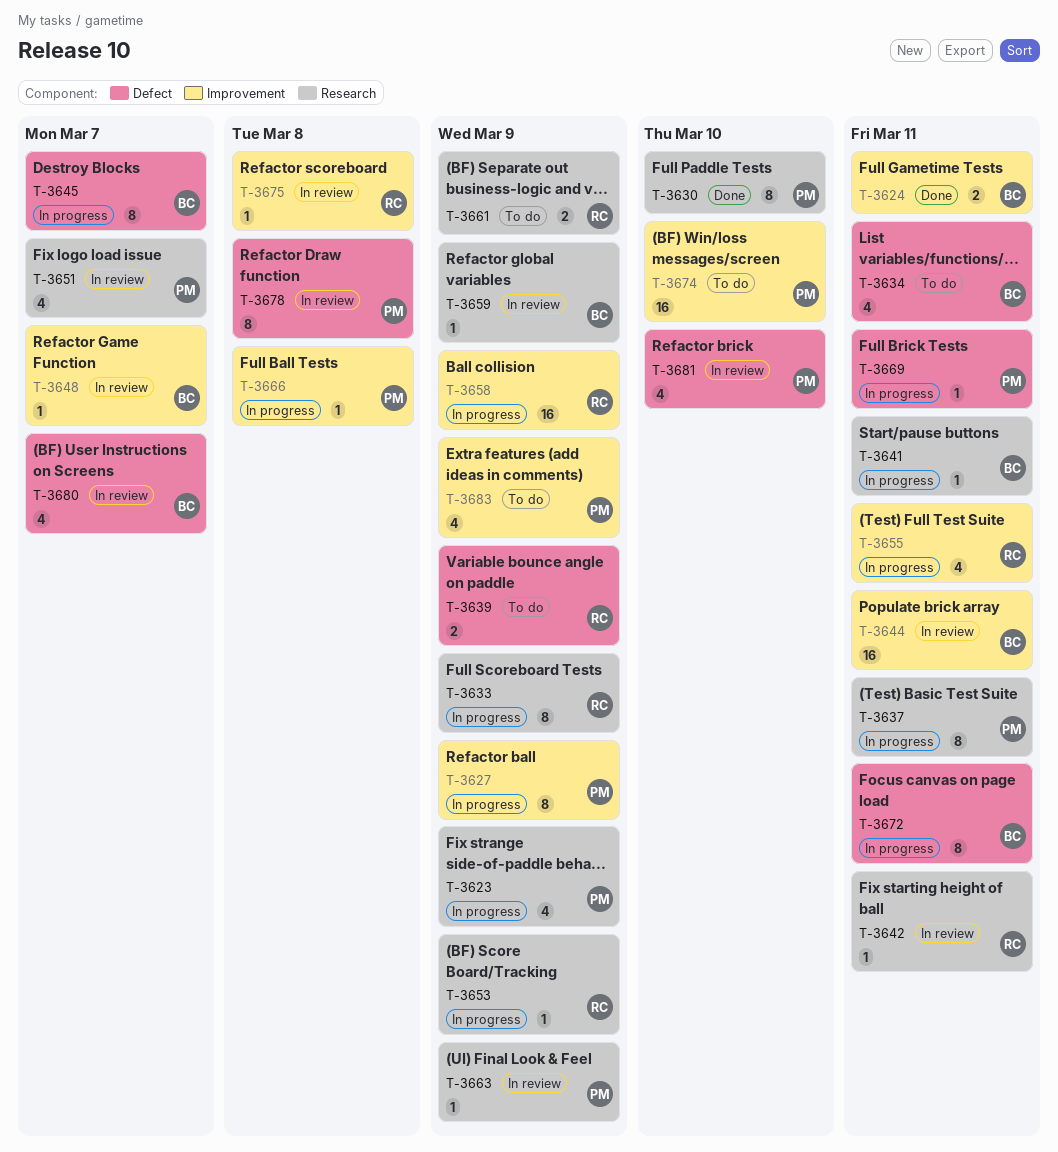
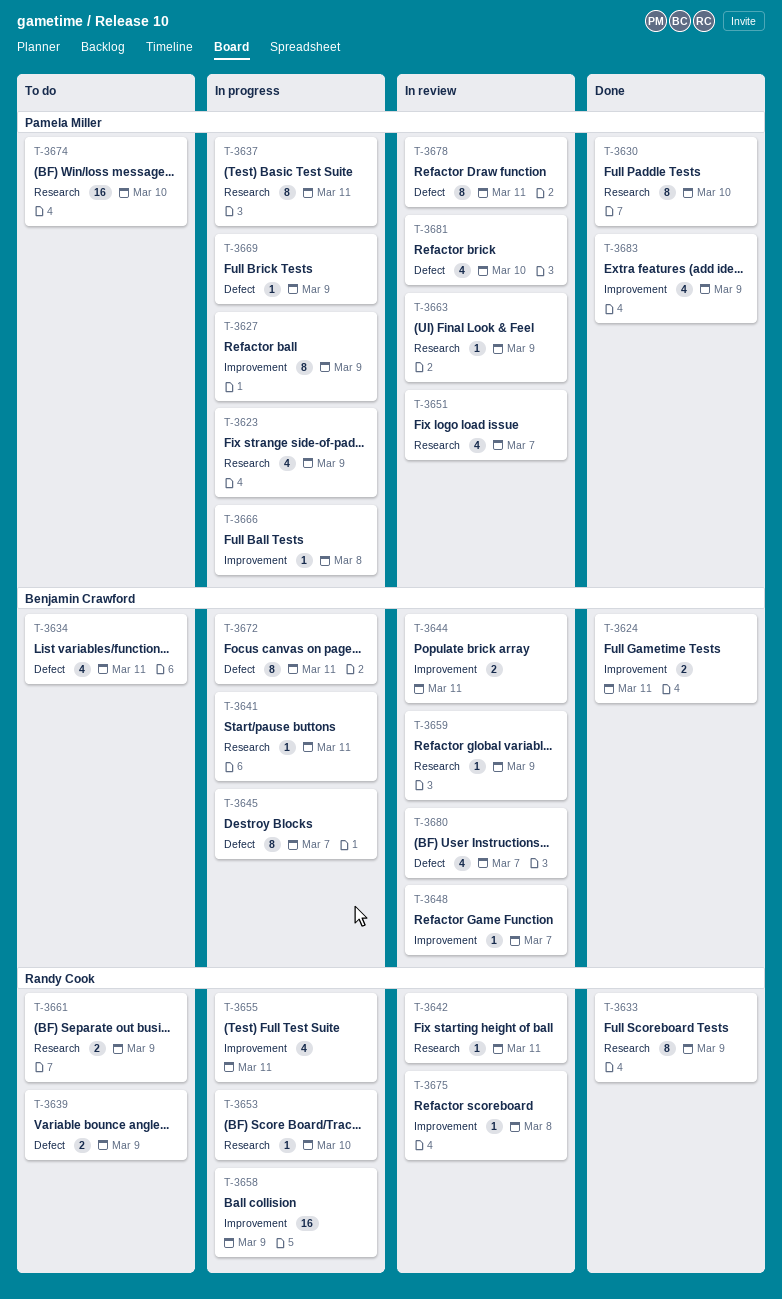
T-3633, status: In progress -> Done
T-3644, estimate: 16 -> 2
T-3653, due: Mar 9 -> Mar 10
T-3669, due: Mar 11 -> Mar 9
T-3674, label: Improvement -> Research
T-3678, due: Mar 8 -> Mar 11
T-3683, status: To do -> Done

